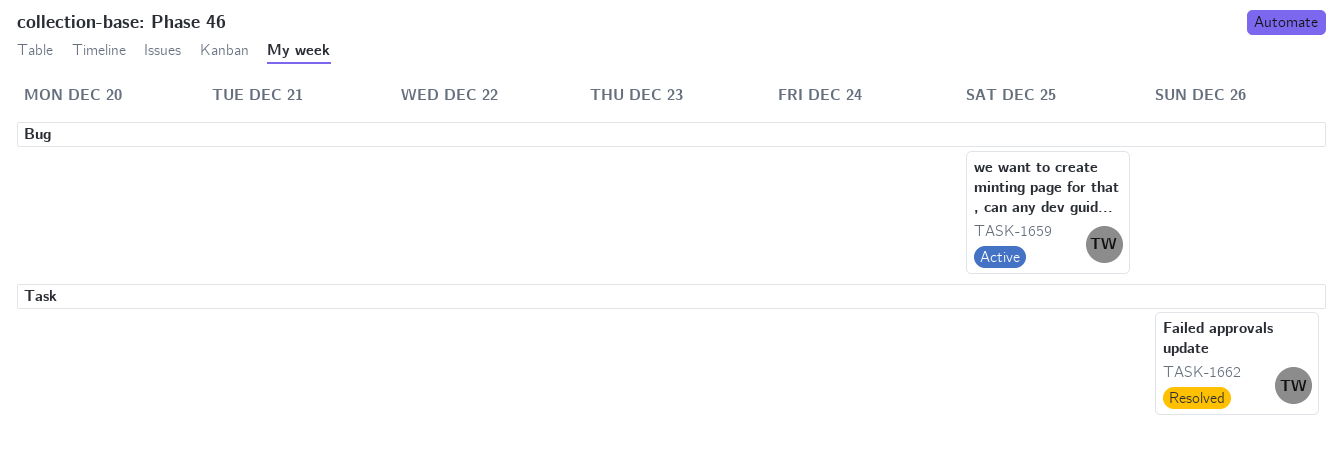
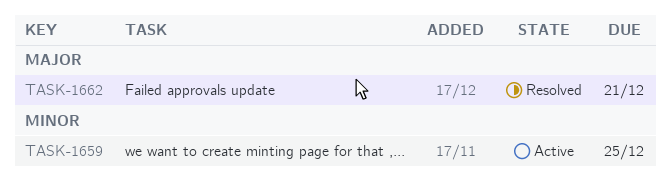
TASK-1662, due: Dec 26 -> Dec 21

